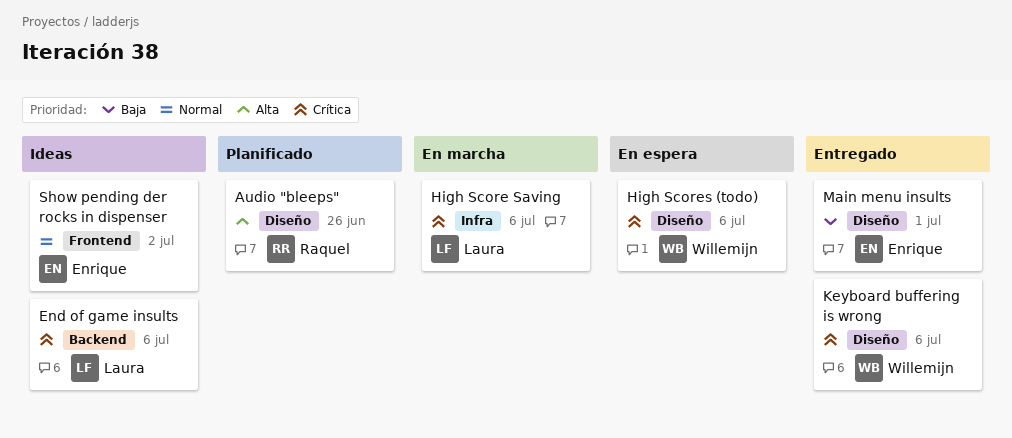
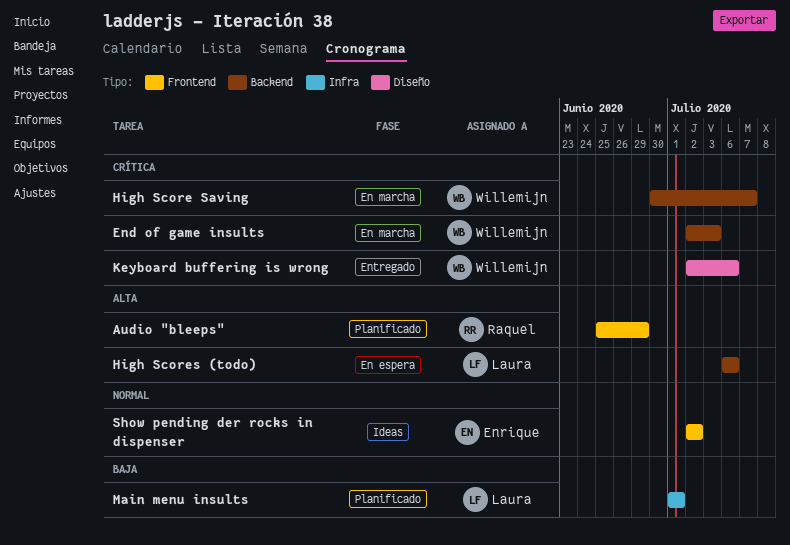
Audio "bleeps", label: Diseño -> Frontend
Audio "bleeps", due: Jun 26 -> Jun 29
End of game insults, status: Ideas -> En marcha
End of game insults, owner: Laura -> Willemijn
End of game insults, due: Jul 6 -> Jul 3
High Score Saving, owner: Laura -> Willemijn
High Score Saving, label: Infra -> Backend
High Score Saving, due: Jul 6 -> Jul 7
High Scores (todo), owner: Willemijn -> Laura
High Scores (todo), priority: Crítica -> Alta
High Scores (todo), label: Diseño -> Backend
Main menu insults, status: Entregado -> Planificado
Main menu insults, owner: Enrique -> Laura
Main menu insults, label: Diseño -> Infra

